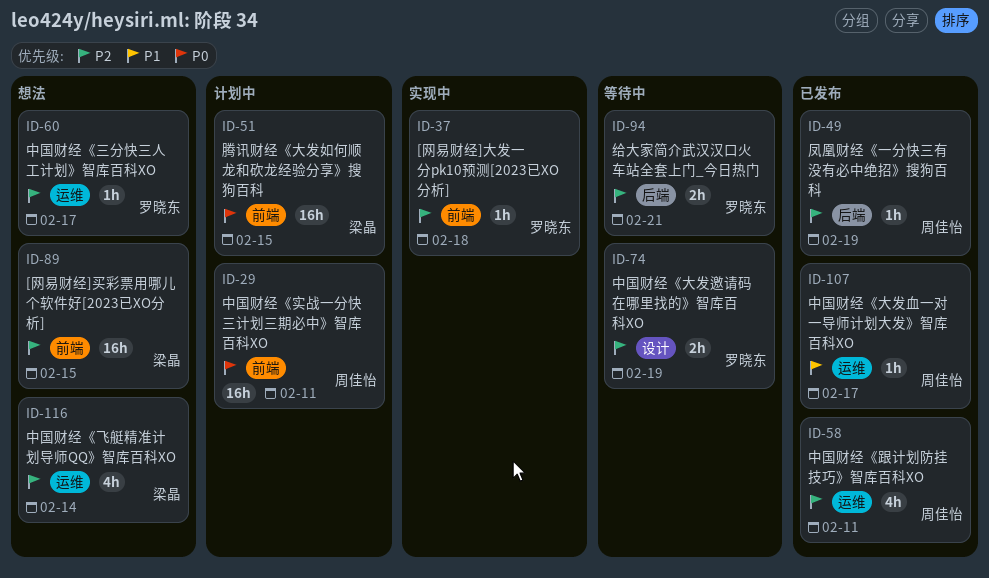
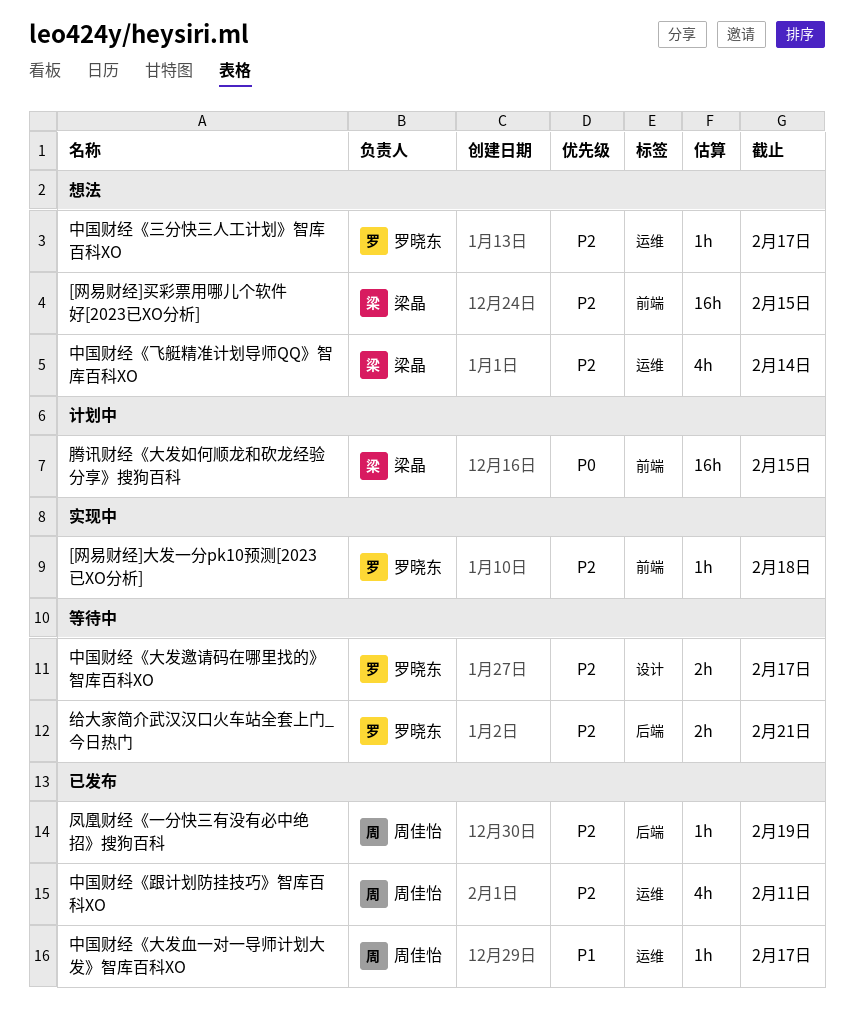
中国财经《大发邀请码在哪里找的》智库百科XO, due: Feb 19 -> Feb 17
中国财经《实战一分快三计划三期必中》智库百科XO: present -> none

